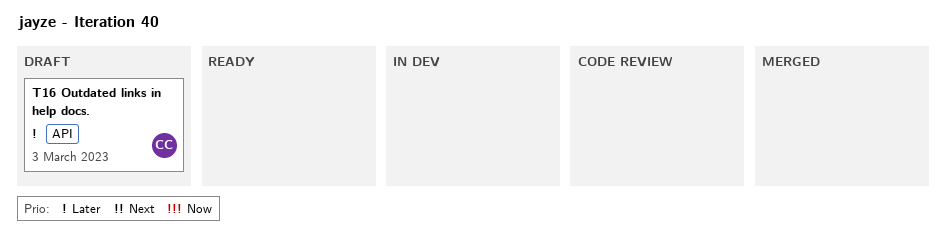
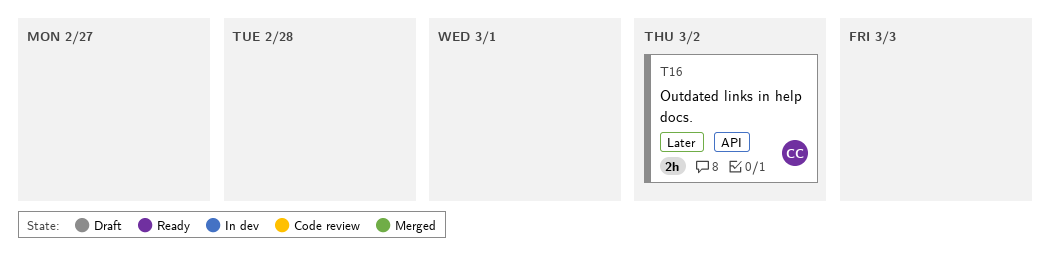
T16, due: Mar 3 -> Mar 2

